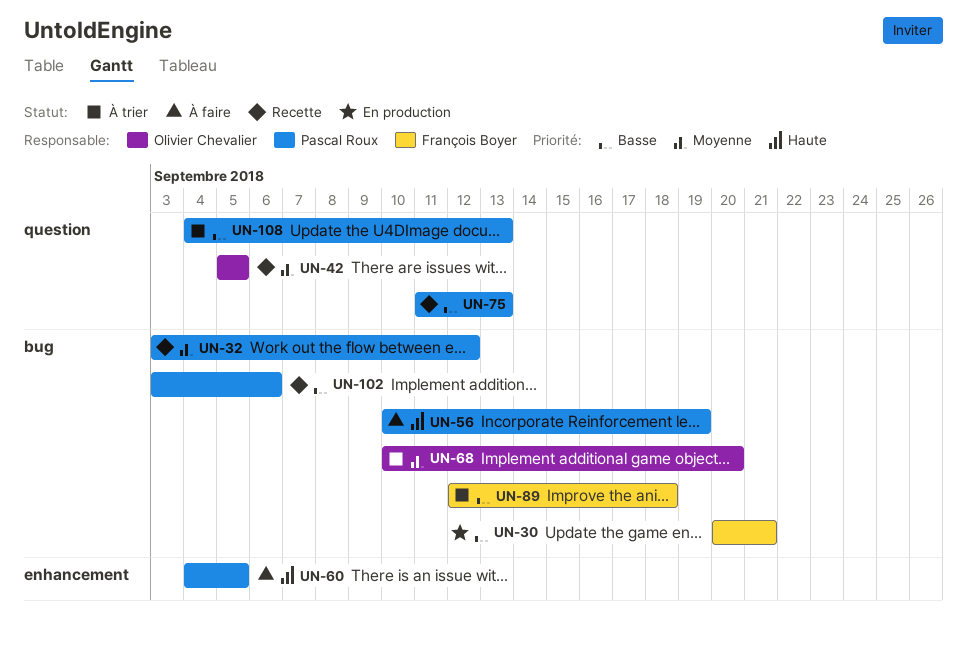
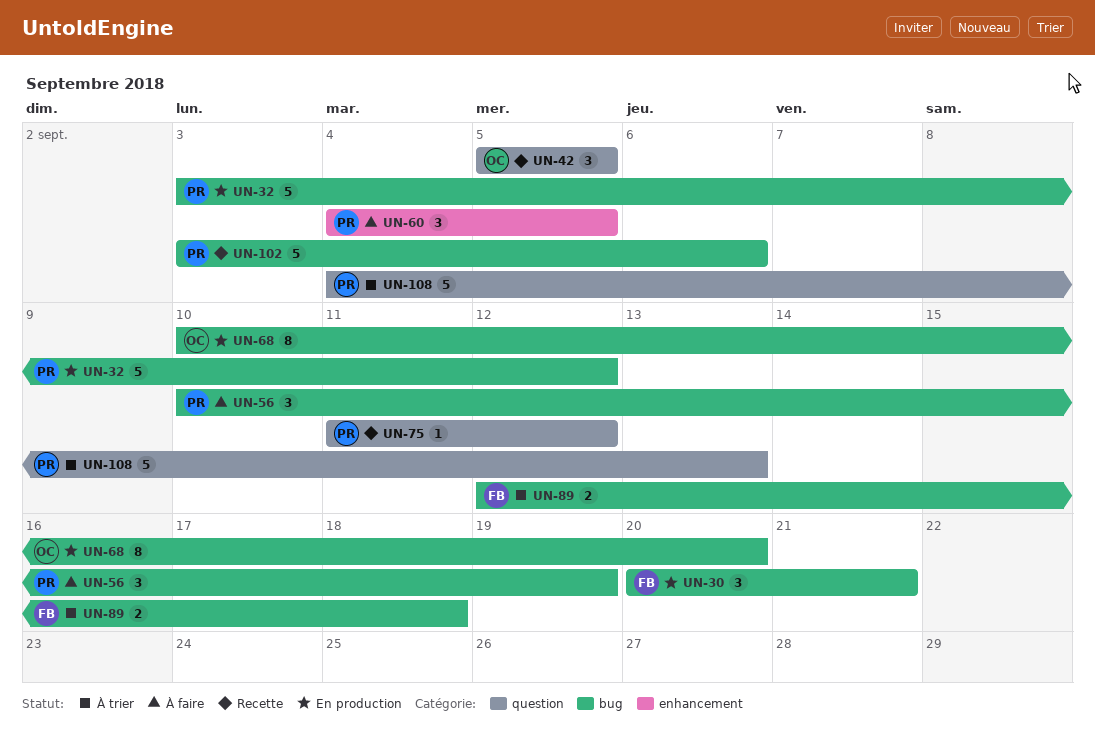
UN-32, status: Recette -> En production
UN-68, status: À trier -> En production
UN-75, due: Sep 13 -> Sep 12

